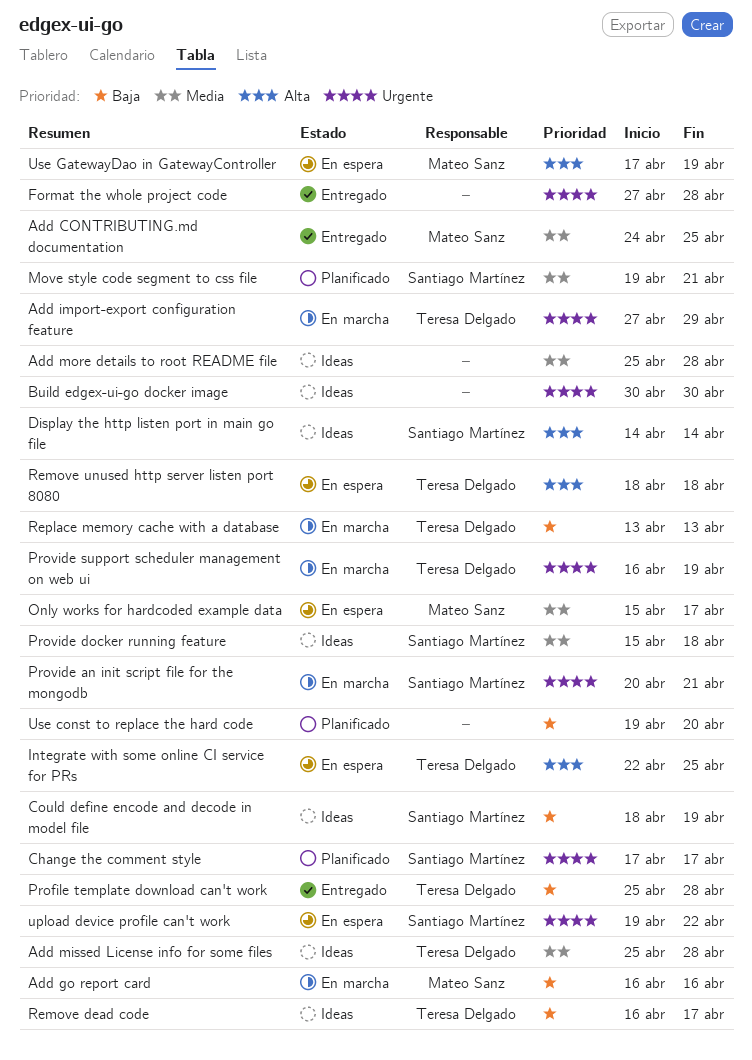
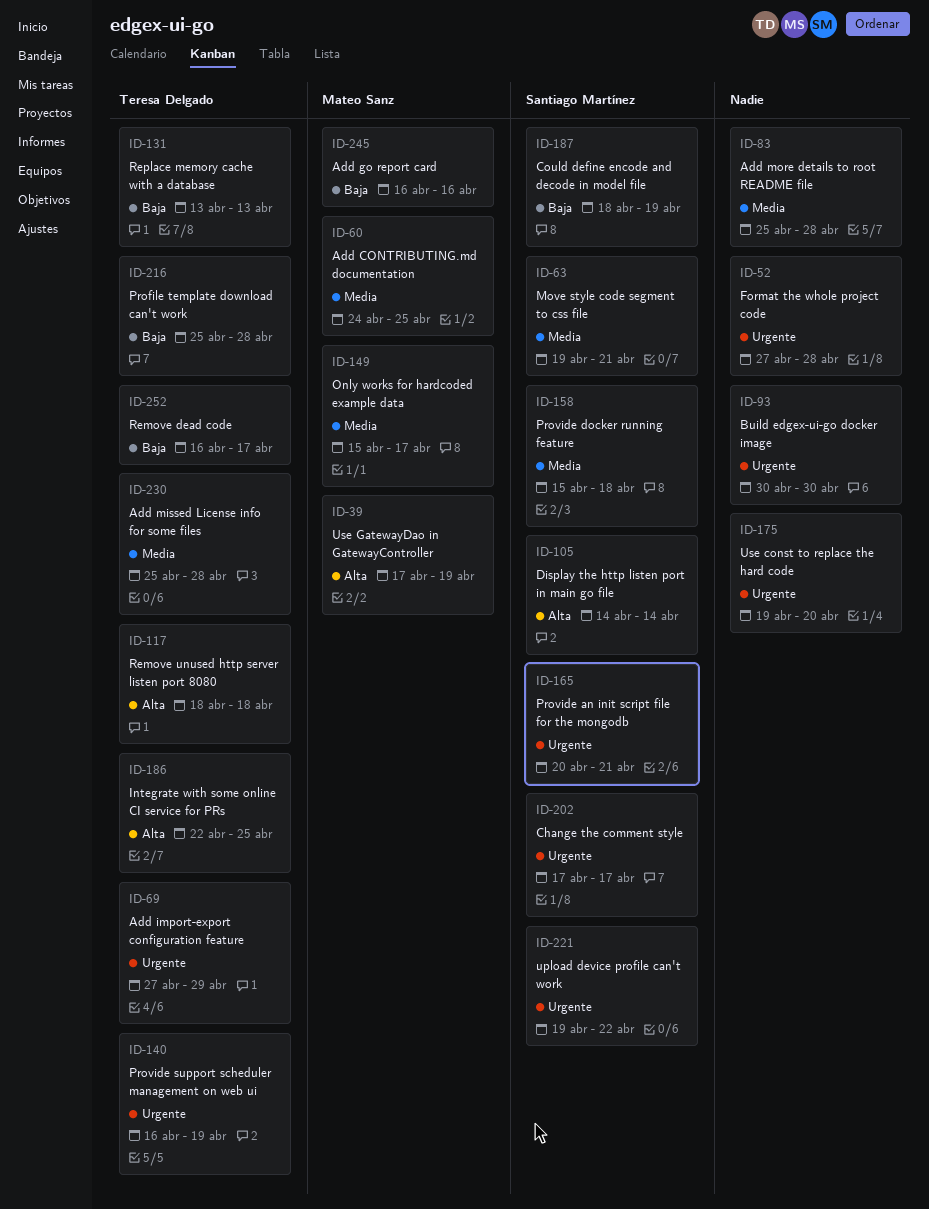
Use const to replace the hard code, priority: Baja -> Urgente

